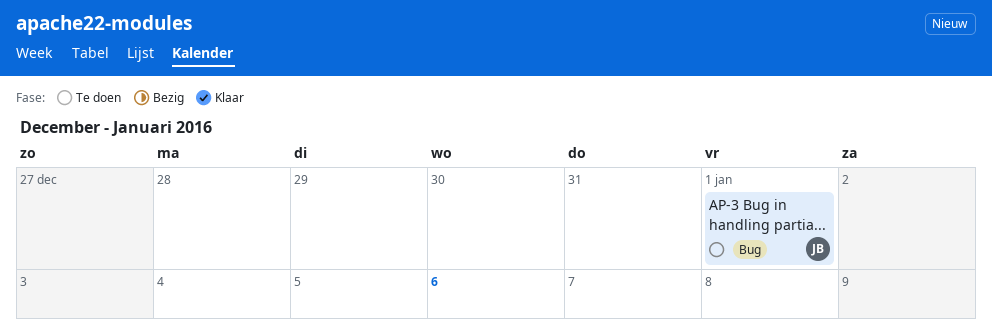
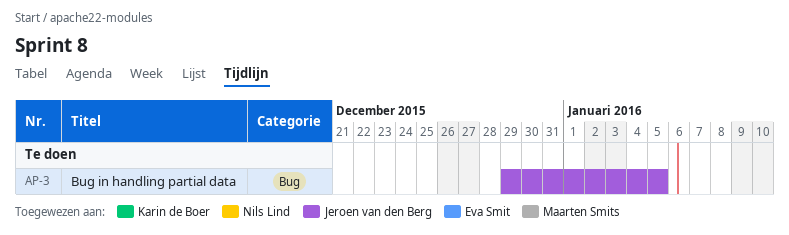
AP-3, due: Jan 1 -> Jan 5

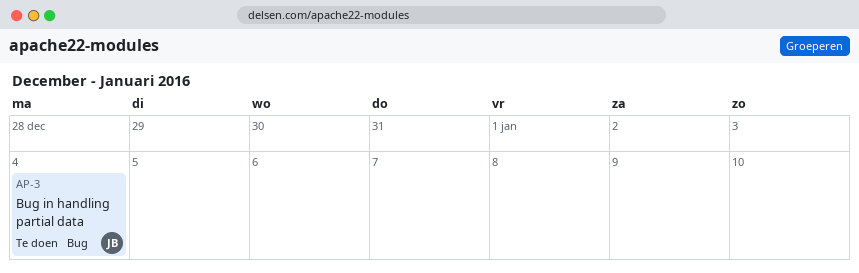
AP-3, due: Jan 5 -> Jan 4

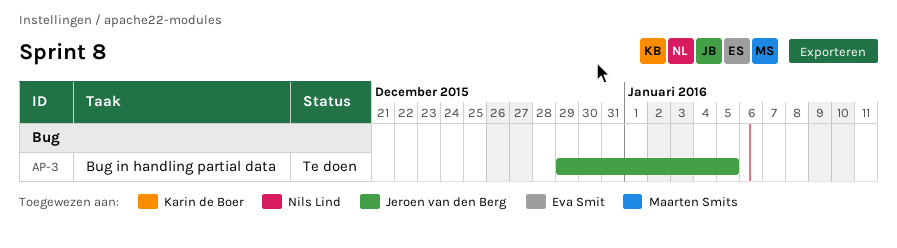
AP-3, due: Jan 4 -> Jan 5

